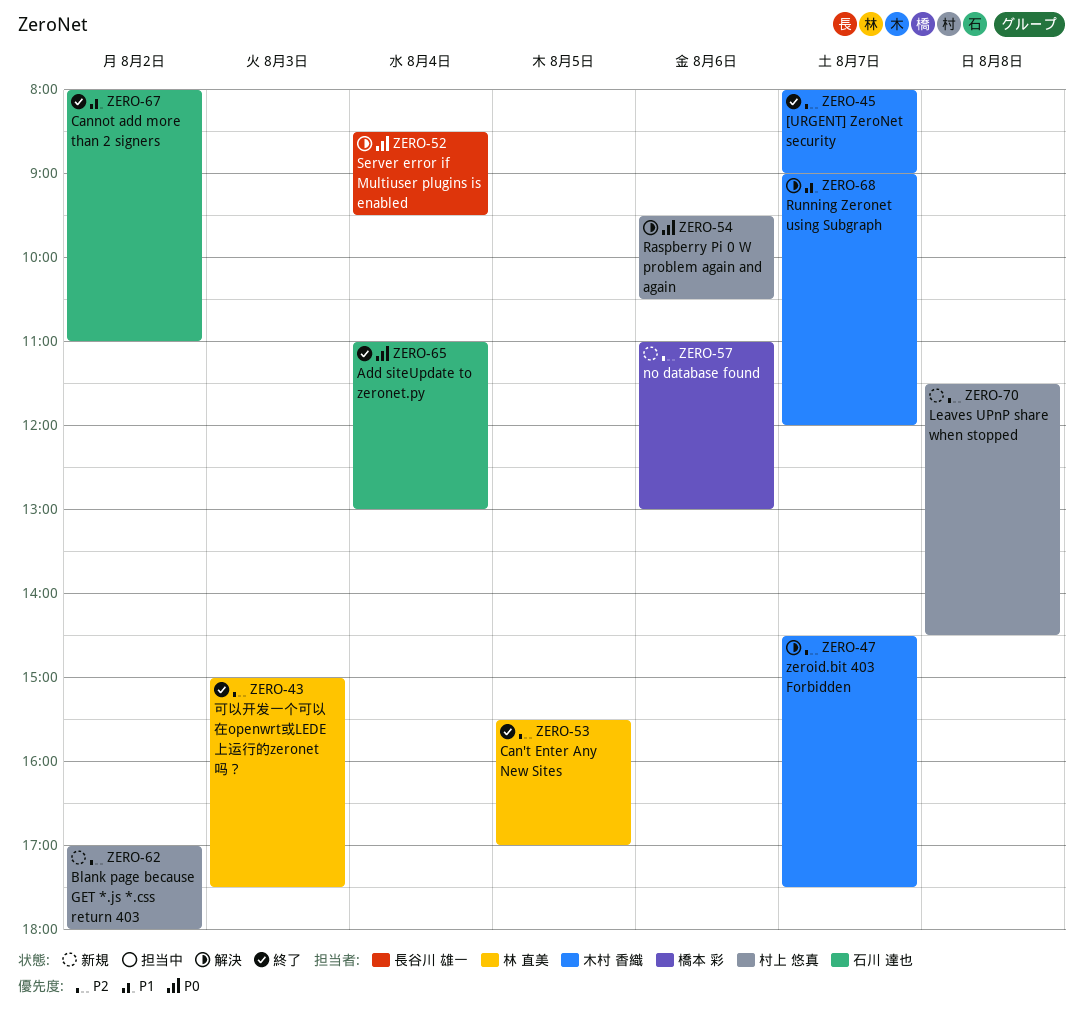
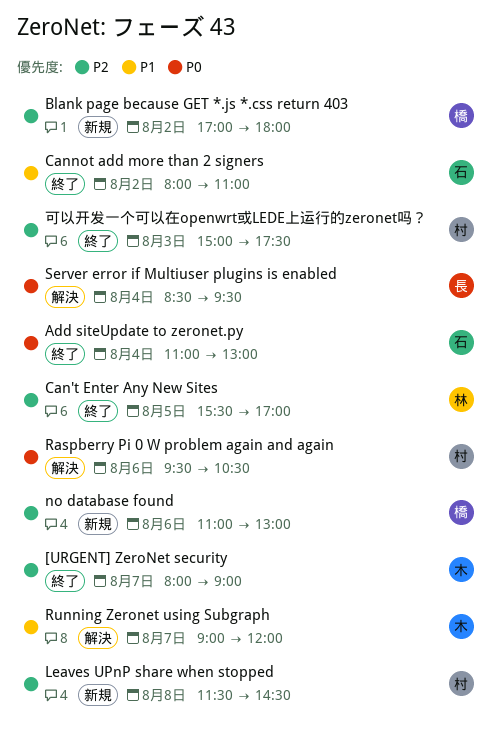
Blank page because GET *.js *.css return 403, owner: 村上 悠真 -> 橋本 彩
zeroid.bit 403 Forbidden: present -> none
可以开发一个可以在openwrt或LEDE上运行的zeronet吗？, owner: 林 直美 -> 村上 悠真

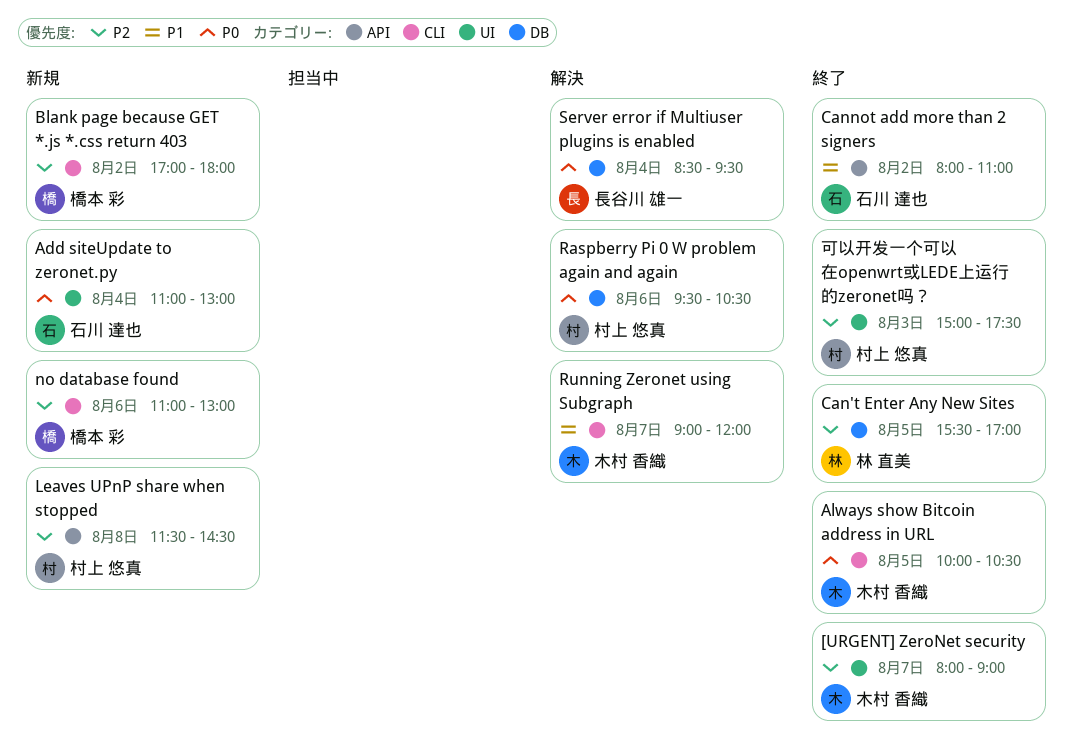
Add siteUpdate to zeronet.py, status: 終了 -> 新規
Always show Bitcoin address in URL: none -> present

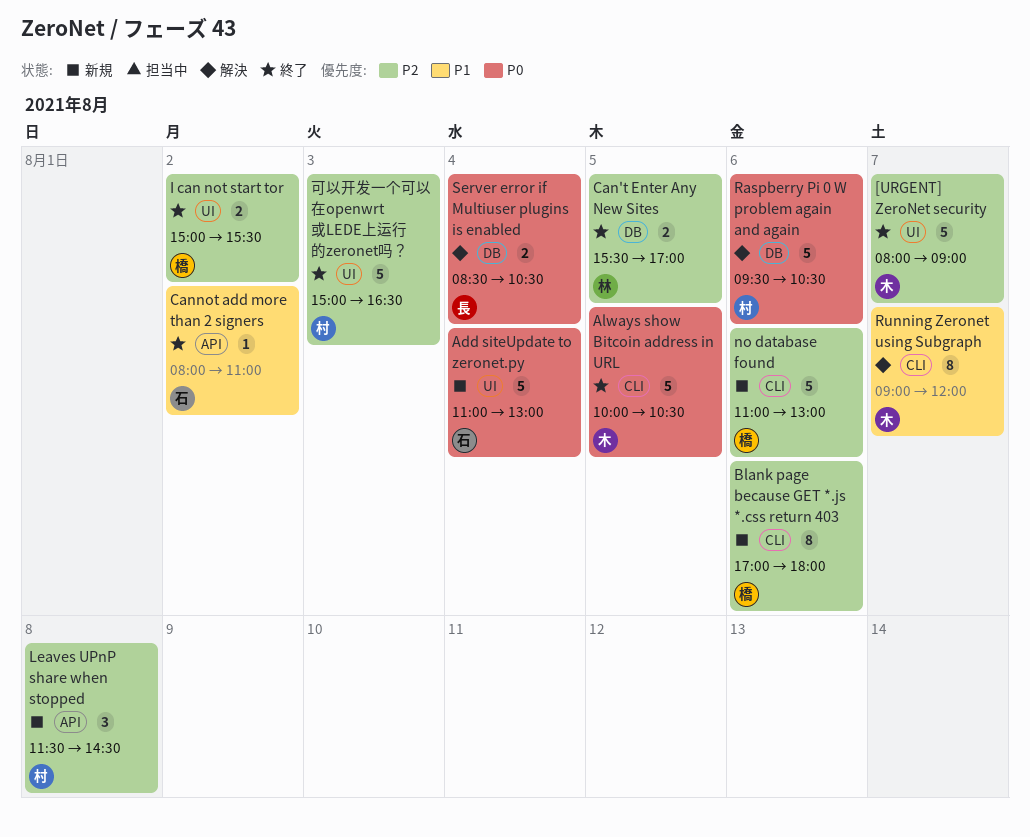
Blank page because GET *.js *.css return 403, day: Aug 2 -> Aug 6
I can not start tor: none -> present
Server error if Multiuser plugins is enabled, ends: 09:30 -> 10:30
可以开发一个可以在openwrt或LEDE上运行的zeronet吗？, ends: 17:30 -> 16:30

